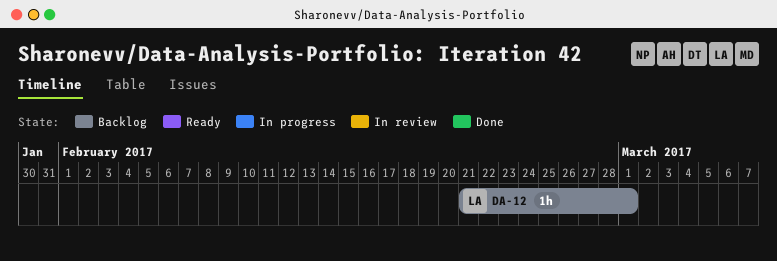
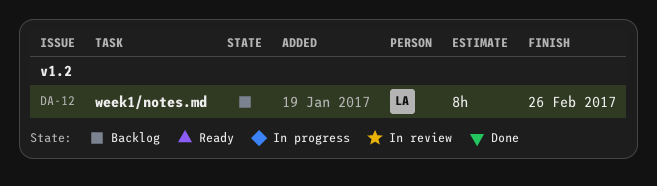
DA-12, estimate: 1h -> 8h
DA-12, due: Mar 1 -> Feb 26

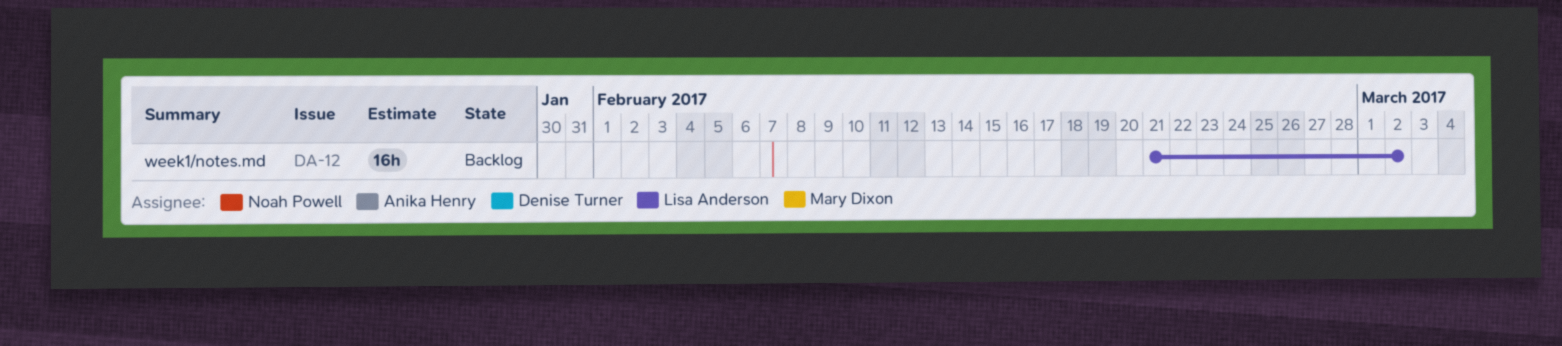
DA-12, estimate: 8h -> 16h
DA-12, due: Feb 26 -> Mar 2

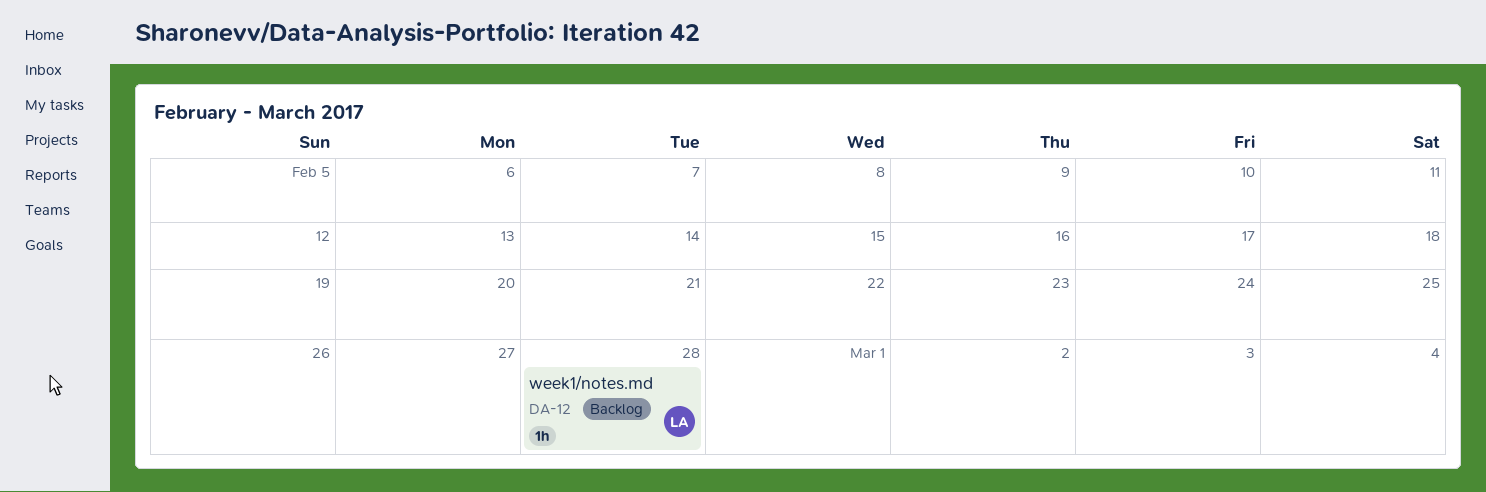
DA-12, estimate: 16h -> 1h
DA-12, due: Mar 2 -> Feb 28

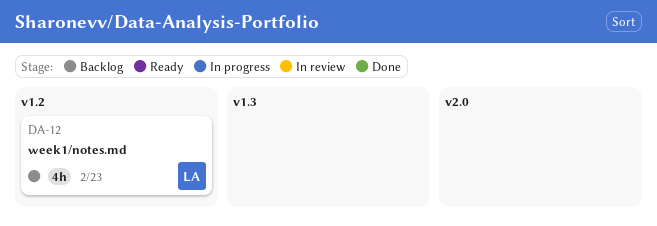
DA-12, estimate: 1h -> 4h
DA-12, due: Feb 28 -> Feb 23

